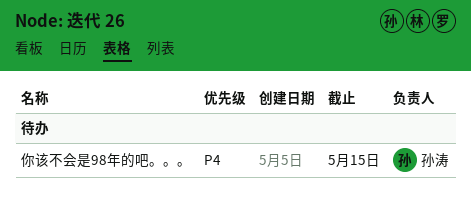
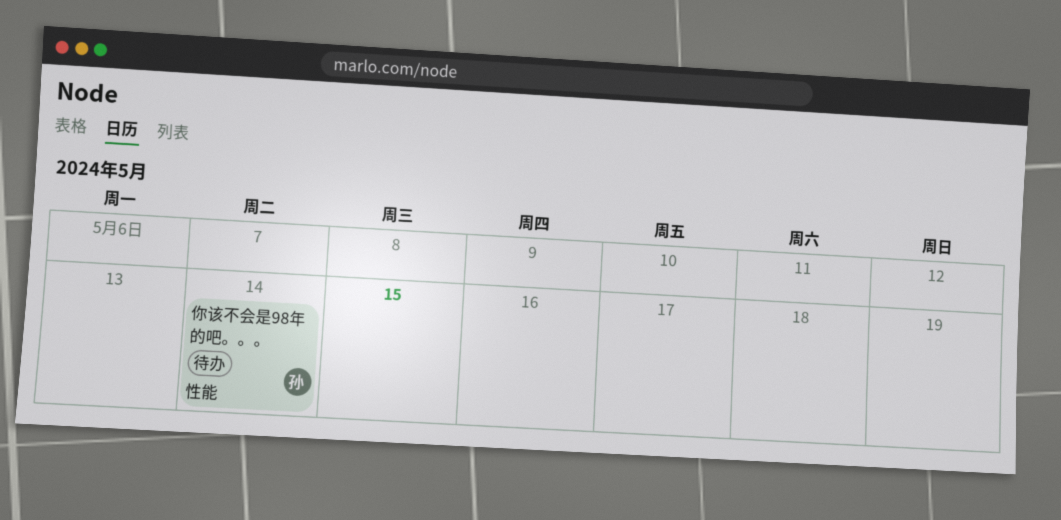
你该不会是98年的吧。。。, due: May 15 -> May 14

